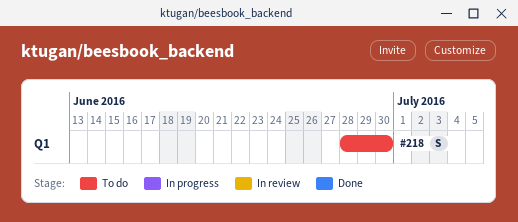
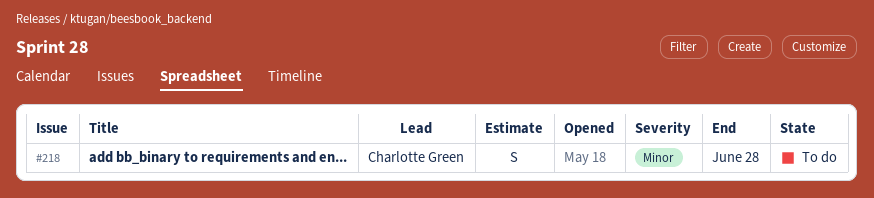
#218, due: Jun 30 -> Jun 28

